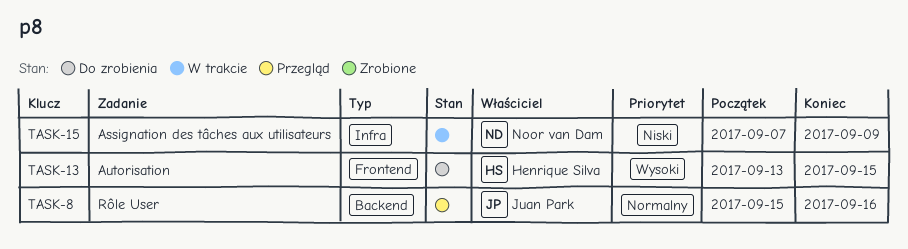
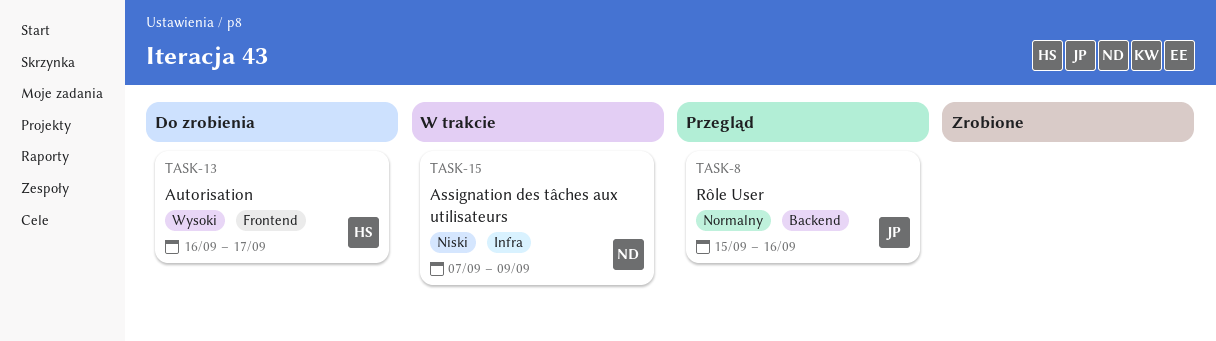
TASK-13, start: Sep 13 -> Sep 16
TASK-13, due: Sep 15 -> Sep 17

